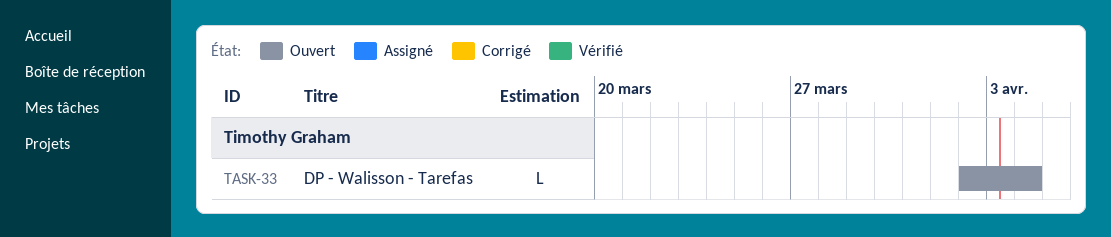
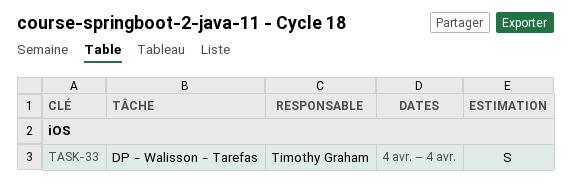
TASK-33, estimate: L -> S
TASK-33, start: Apr 2 -> Apr 4

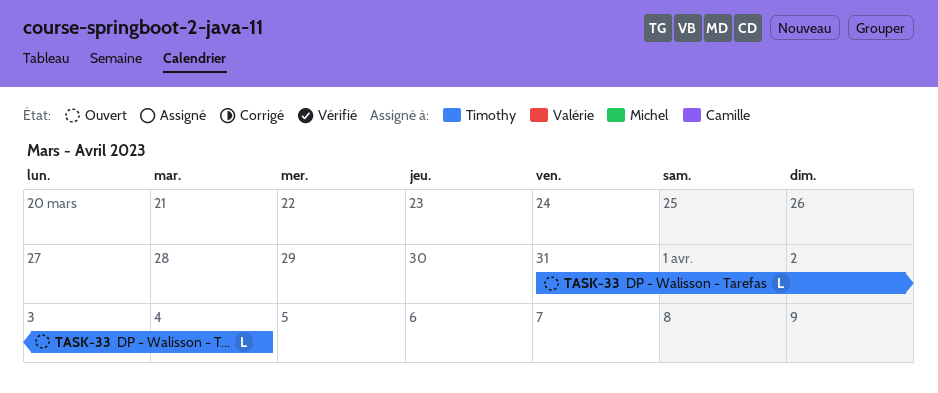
TASK-33, estimate: S -> L
TASK-33, start: Apr 4 -> Mar 31

